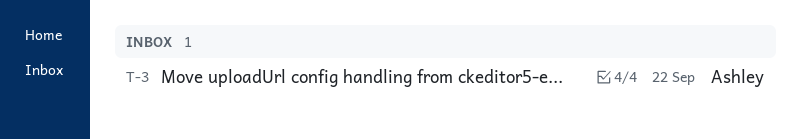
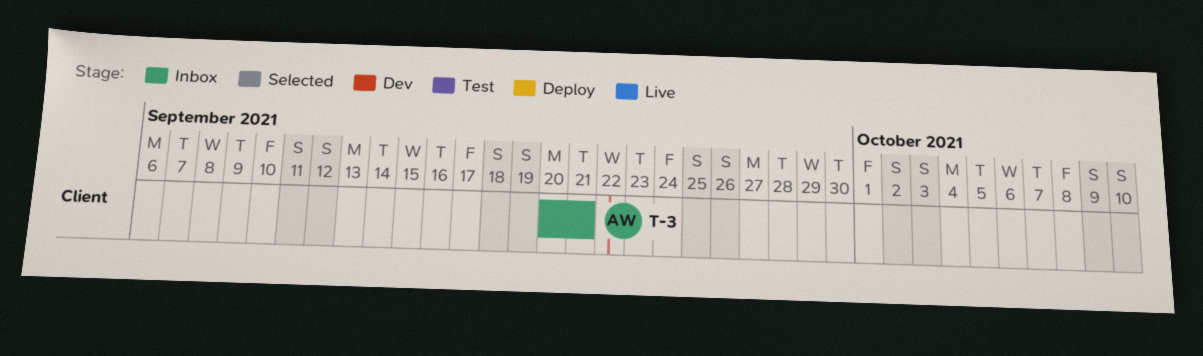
T-3, due: Sep 22 -> Sep 21

